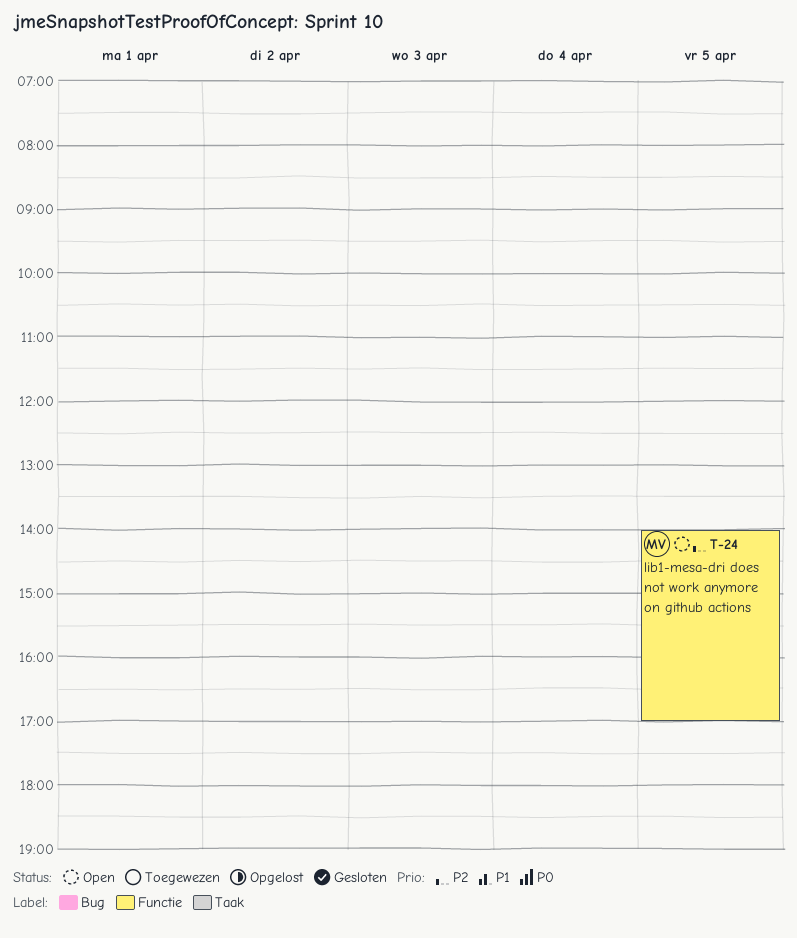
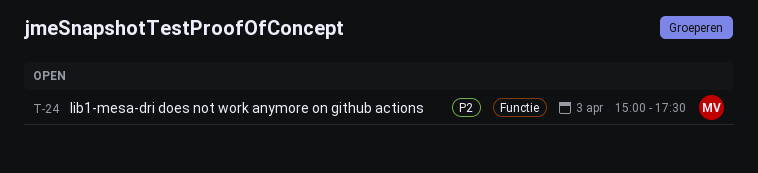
T-24, day: Apr 5 -> Apr 3
T-24, begins: 14:00 -> 15:00
T-24, ends: 17:00 -> 17:30

